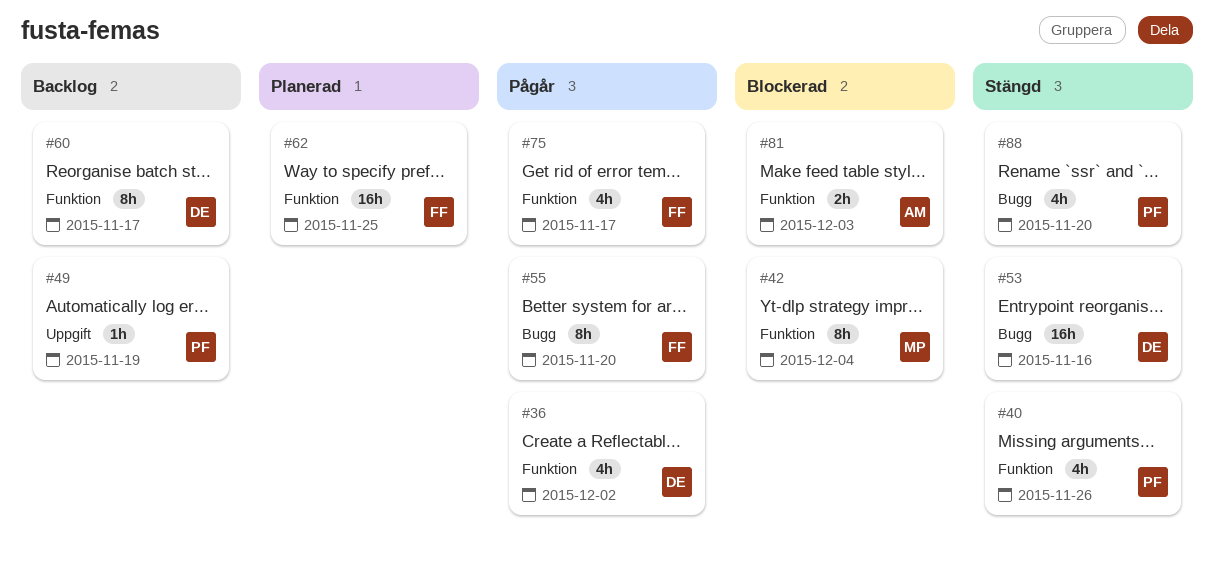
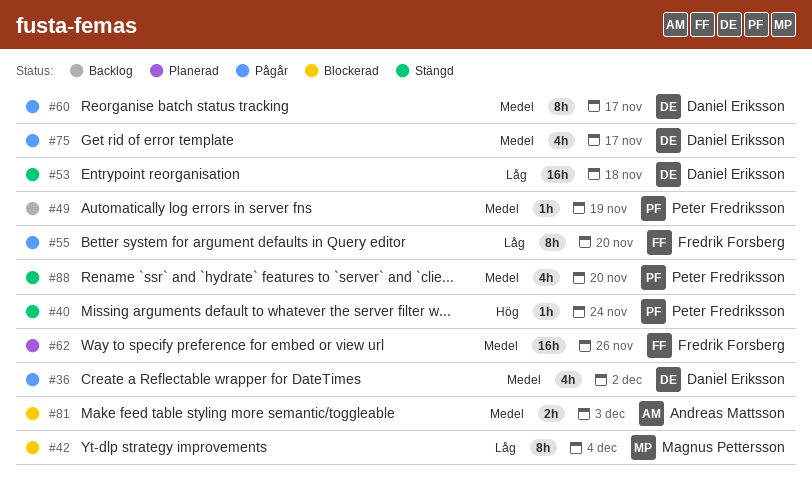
#40, estimate: 4h -> 1h
#40, due: Nov 26 -> Nov 24
#53, due: Nov 16 -> Nov 18
#60, status: Backlog -> Pågår
#62, due: Nov 25 -> Nov 26
#75, owner: Fredrik Forsberg -> Daniel Eriksson

